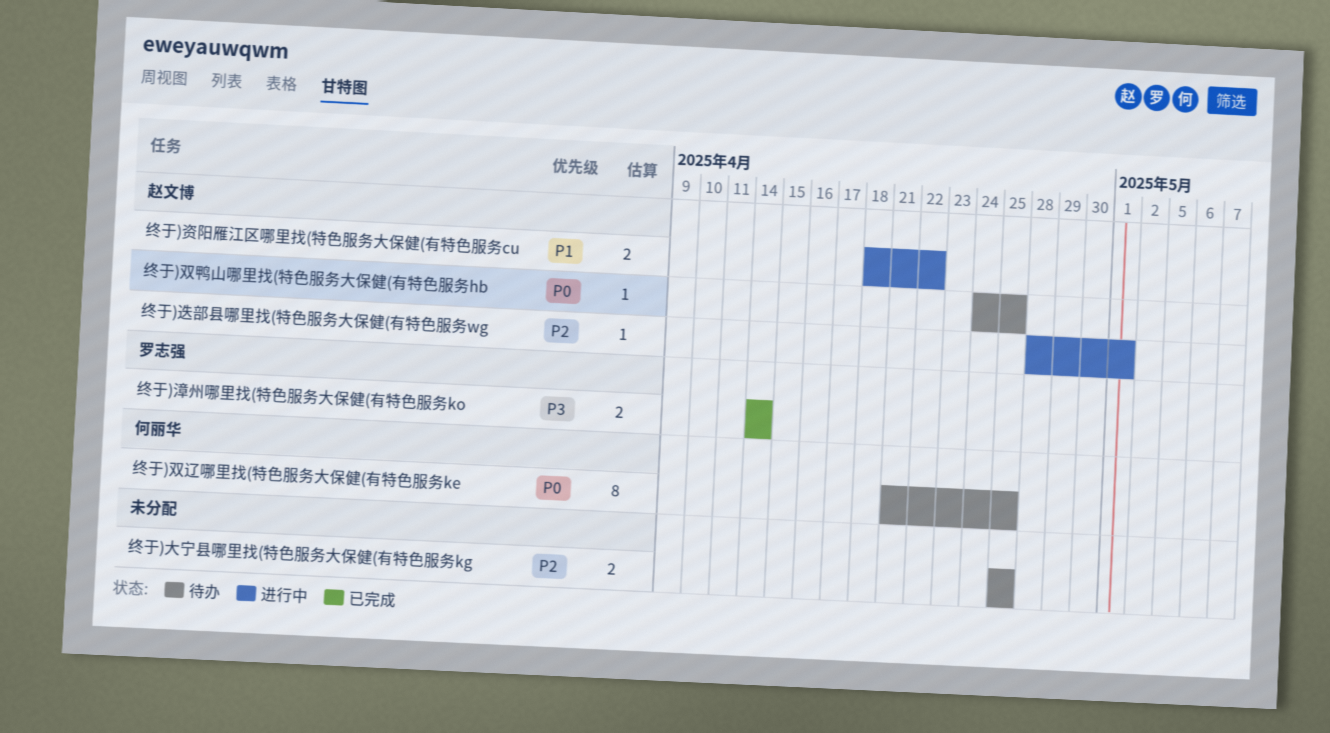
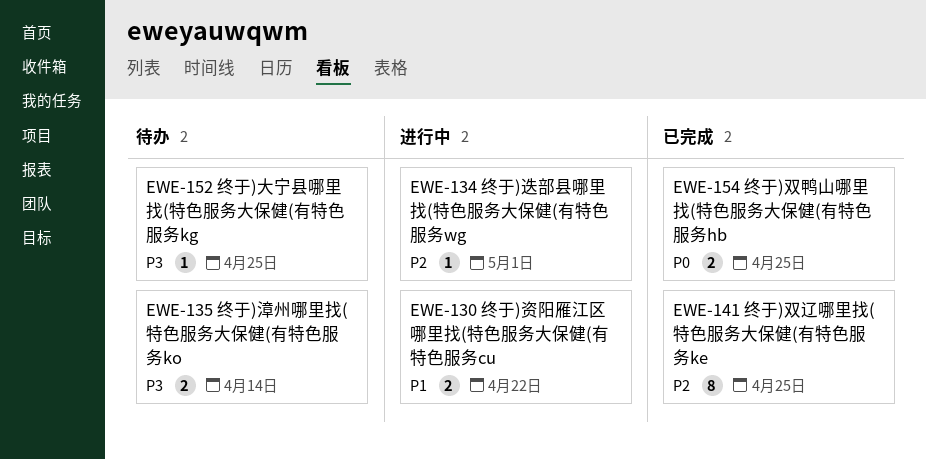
终于)双辽哪里找(特色服务大保健(有特色服务ke, status: 待办 -> 已完成
终于)双辽哪里找(特色服务大保健(有特色服务ke, priority: P0 -> P2
终于)双鸭山哪里找(特色服务大保健(有特色服务hb, status: 待办 -> 已完成
终于)双鸭山哪里找(特色服务大保健(有特色服务hb, estimate: 1 -> 2
终于)大宁县哪里找(特色服务大保健(有特色服务kg, priority: P2 -> P3
终于)大宁县哪里找(特色服务大保健(有特色服务kg, estimate: 2 -> 1
终于)漳州哪里找(特色服务大保健(有特色服务ko, status: 已完成 -> 待办

